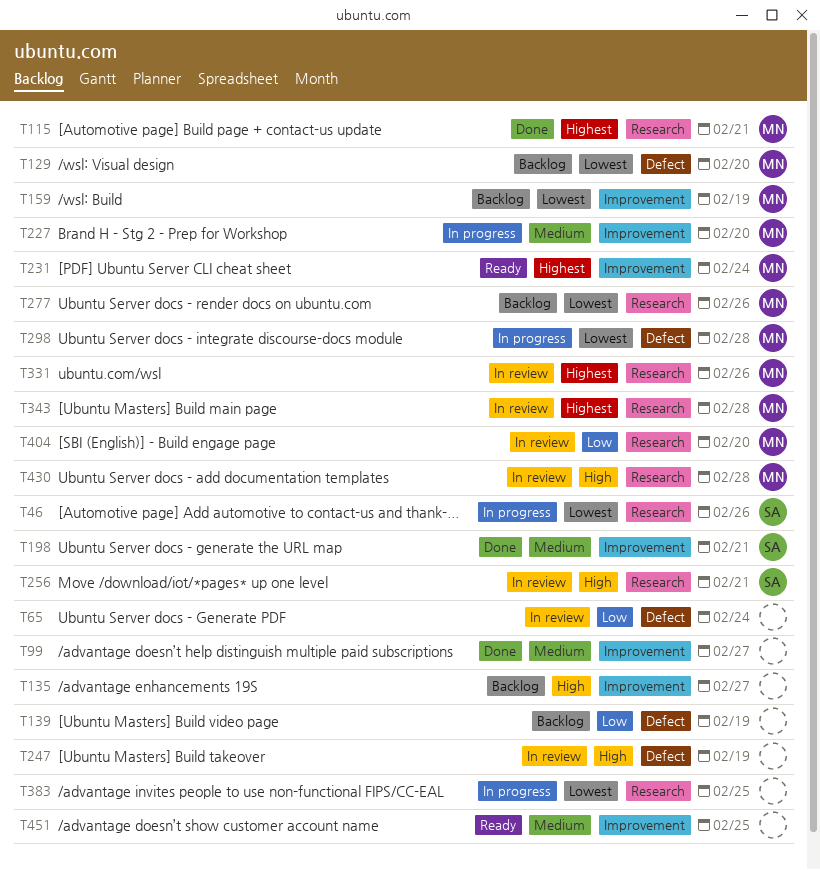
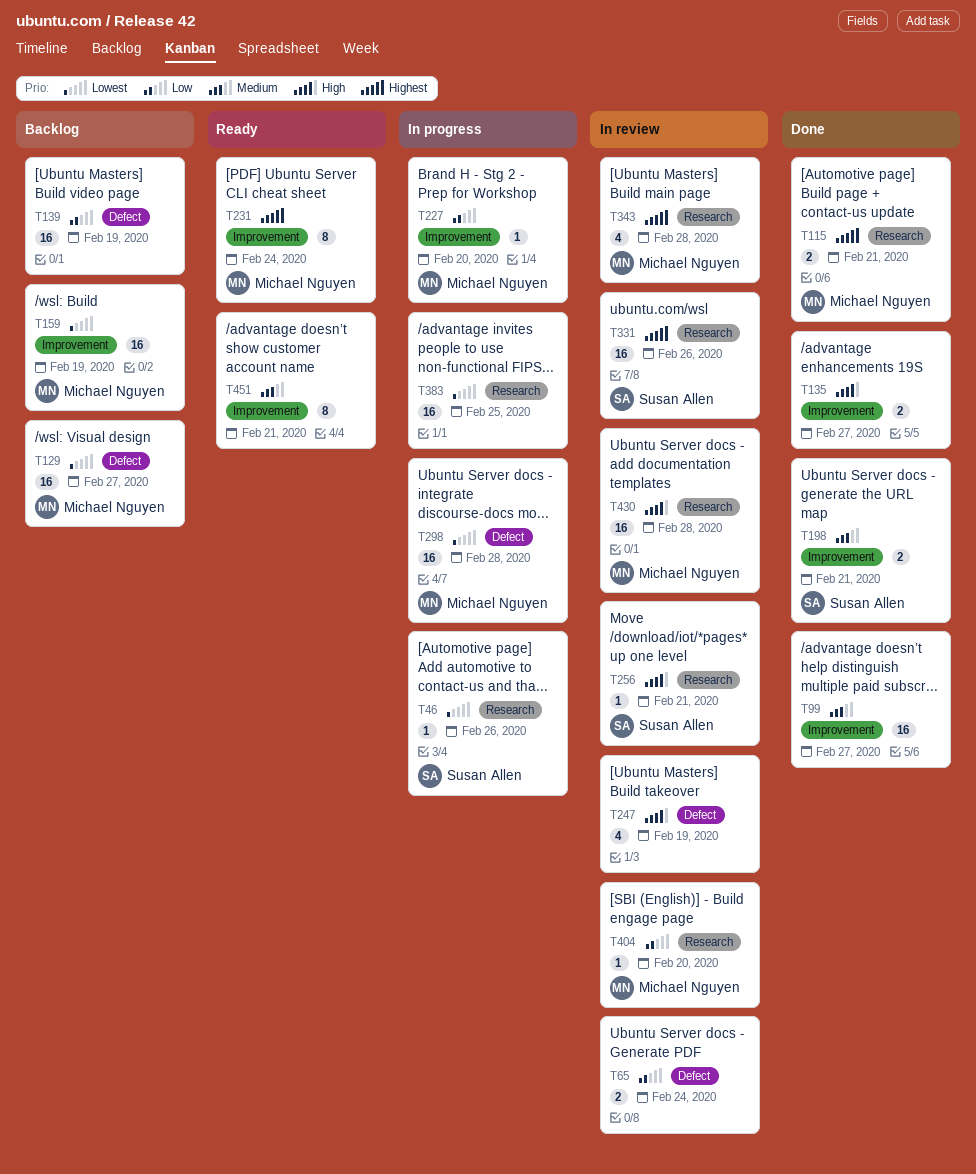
T129, due: Feb 20 -> Feb 27
T135, status: Backlog -> Done
T227, priority: Medium -> Low
T277: present -> none
T331, owner: Michael Nguyen -> Susan Allen
T451, due: Feb 25 -> Feb 21

